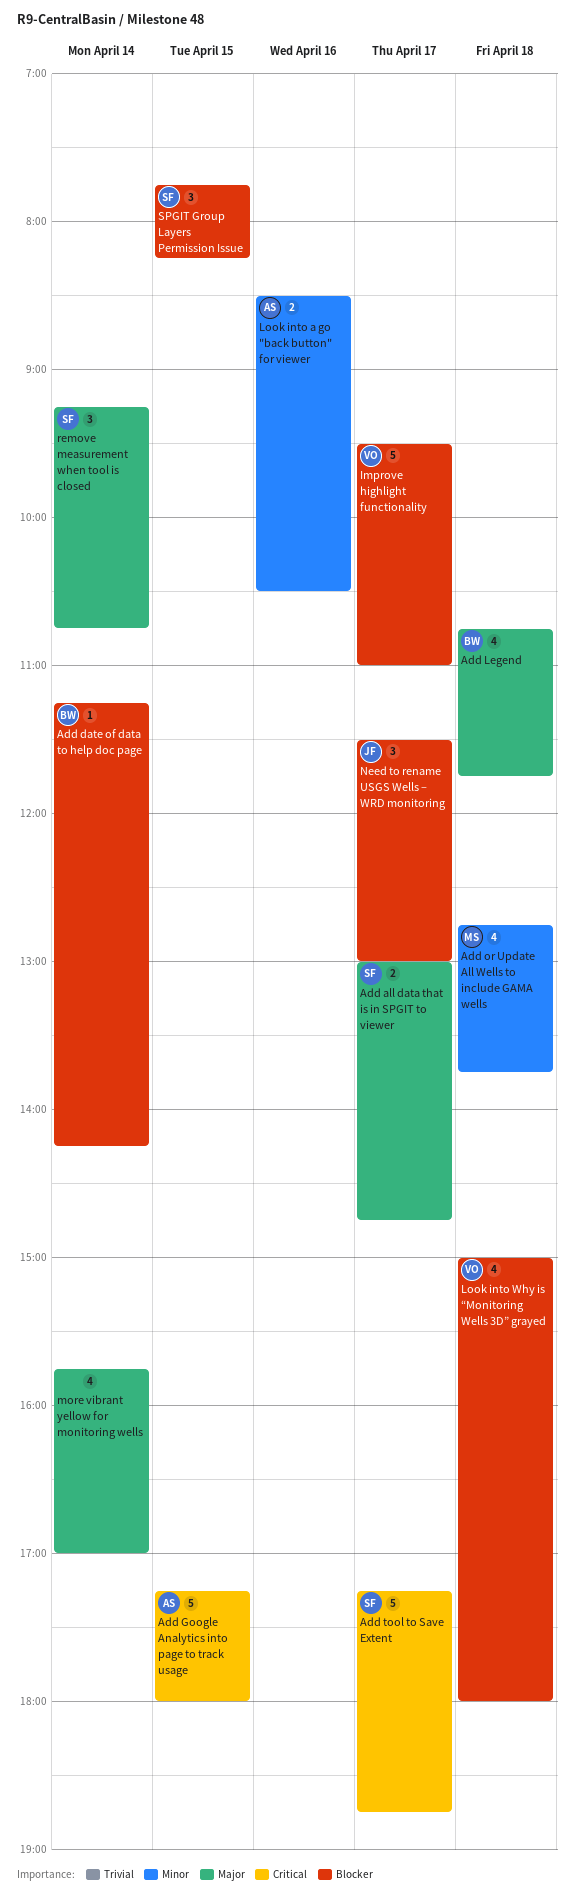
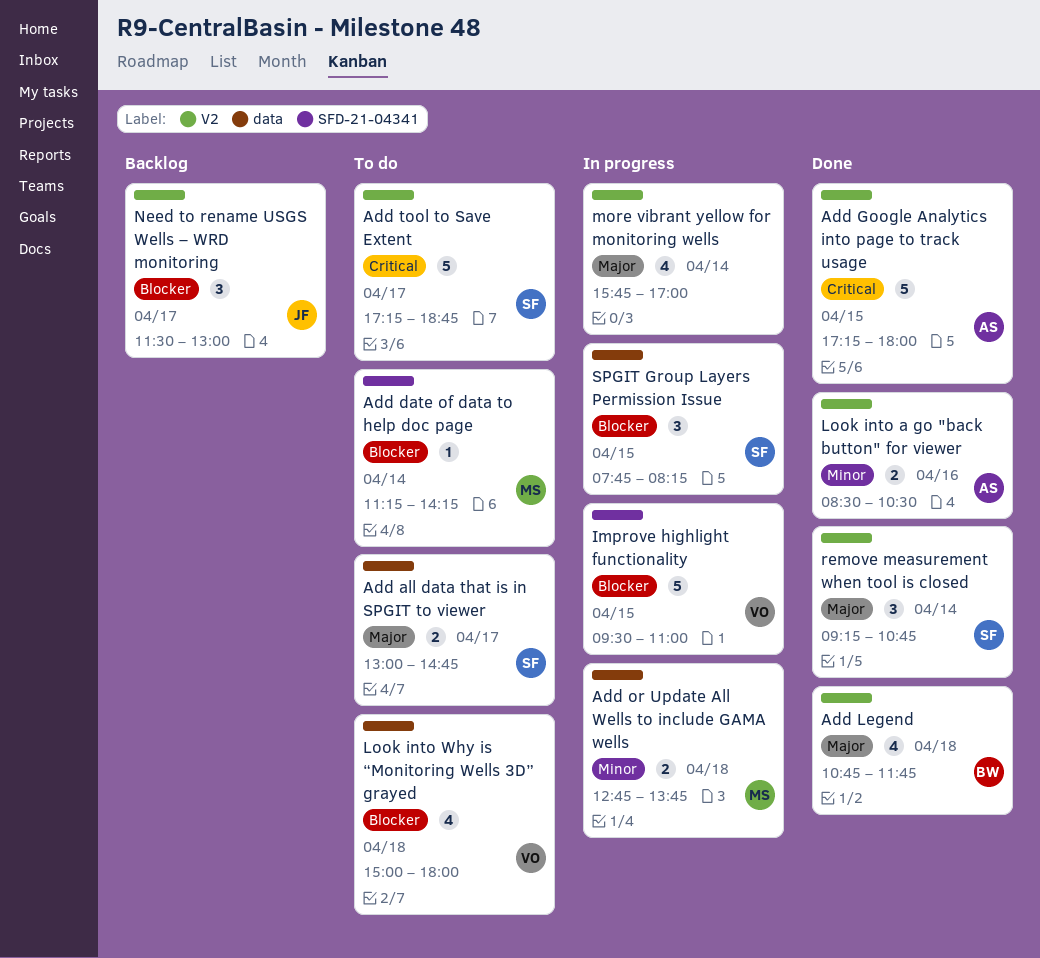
Add date of data to help doc page, owner: BW -> MS
Add or Update All Wells to include GAMA wells, estimate: 4 -> 2
Improve highlight functionality, day: Apr 17 -> Apr 15

